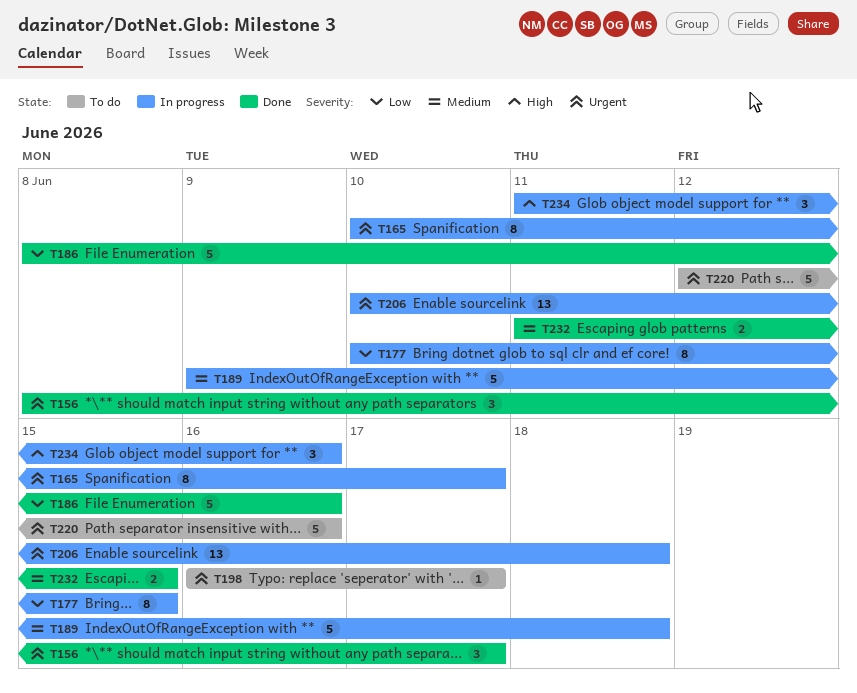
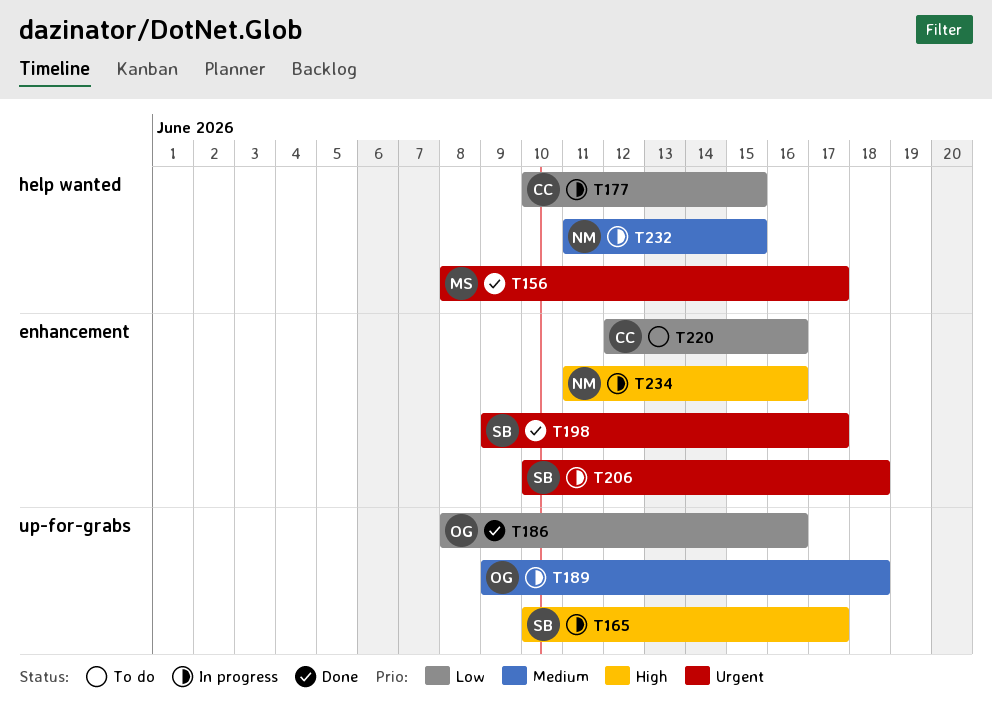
T165, priority: Urgent -> High
T198, status: To do -> Done
T198, start: Jun 16 -> Jun 9
T220, priority: Urgent -> Low
T232, status: Done -> In progress

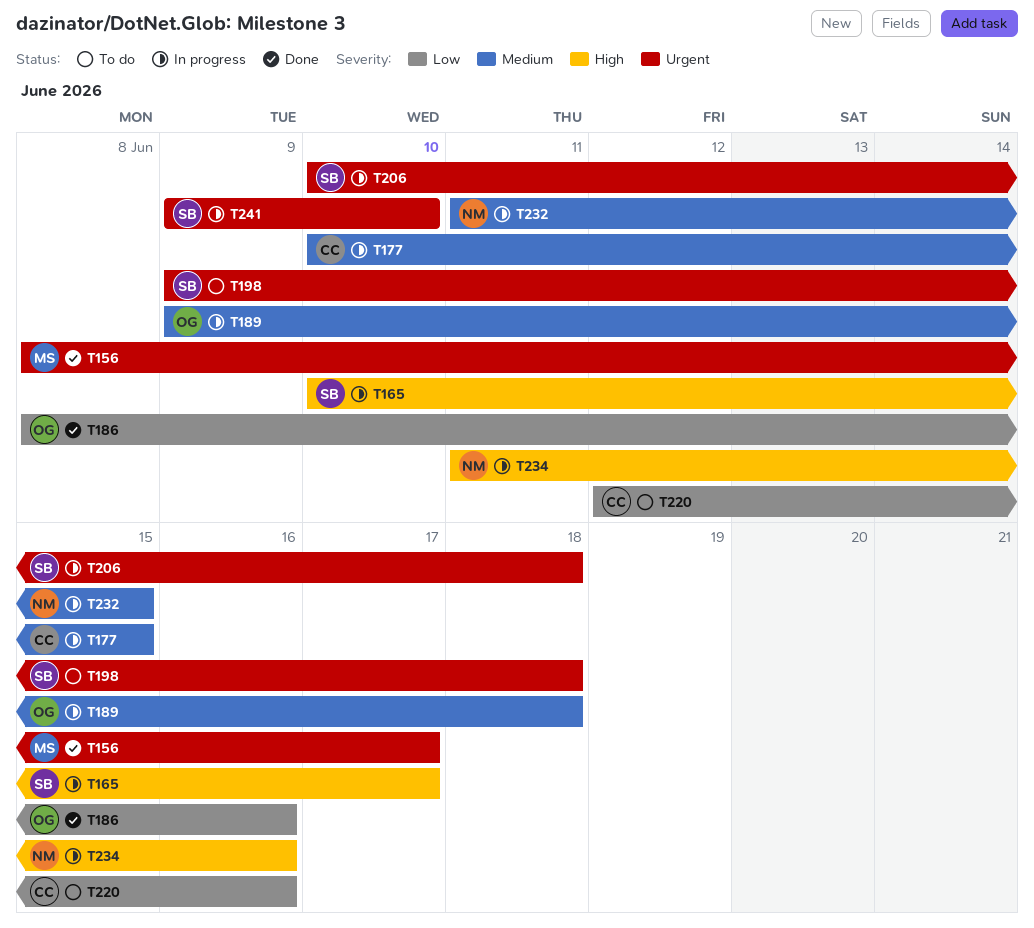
T177, priority: Low -> Medium
T198, status: Done -> To do
T198, due: Jun 17 -> Jun 18
T241: none -> present

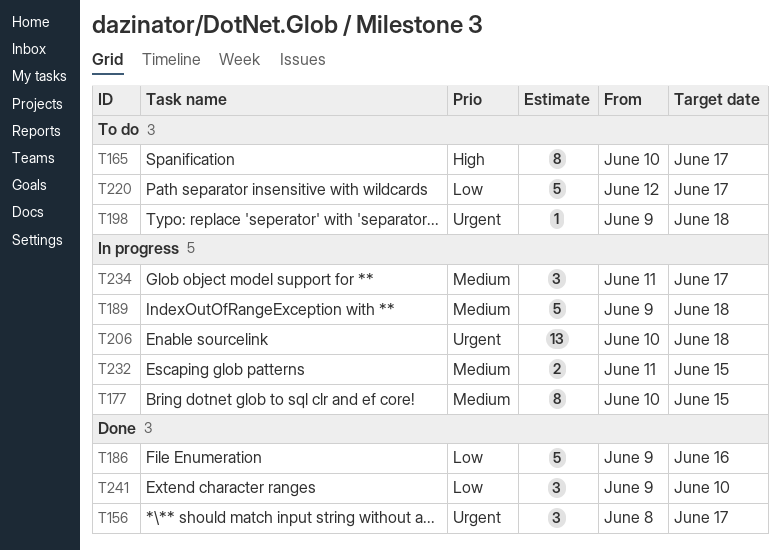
T165, status: In progress -> To do
T186, start: Jun 8 -> Jun 9
T220, due: Jun 16 -> Jun 17
T234, priority: High -> Medium
T234, due: Jun 16 -> Jun 17
T241, status: In progress -> Done
T241, priority: Urgent -> Low

